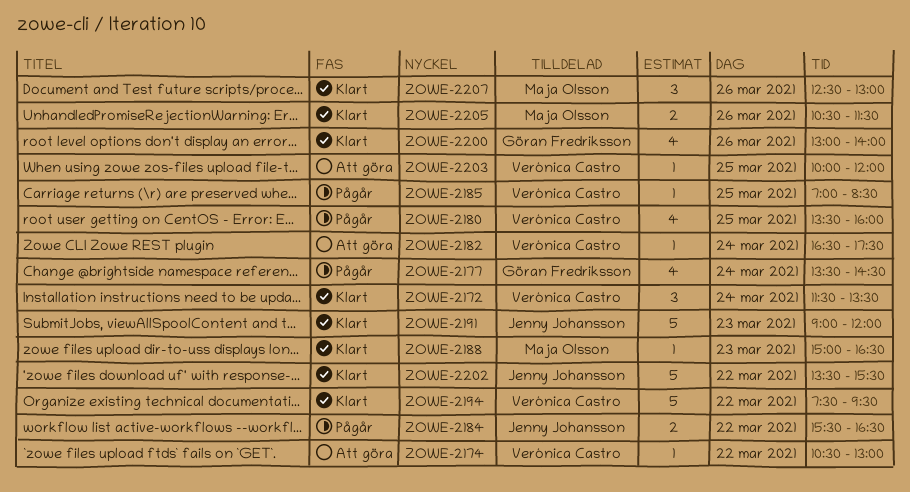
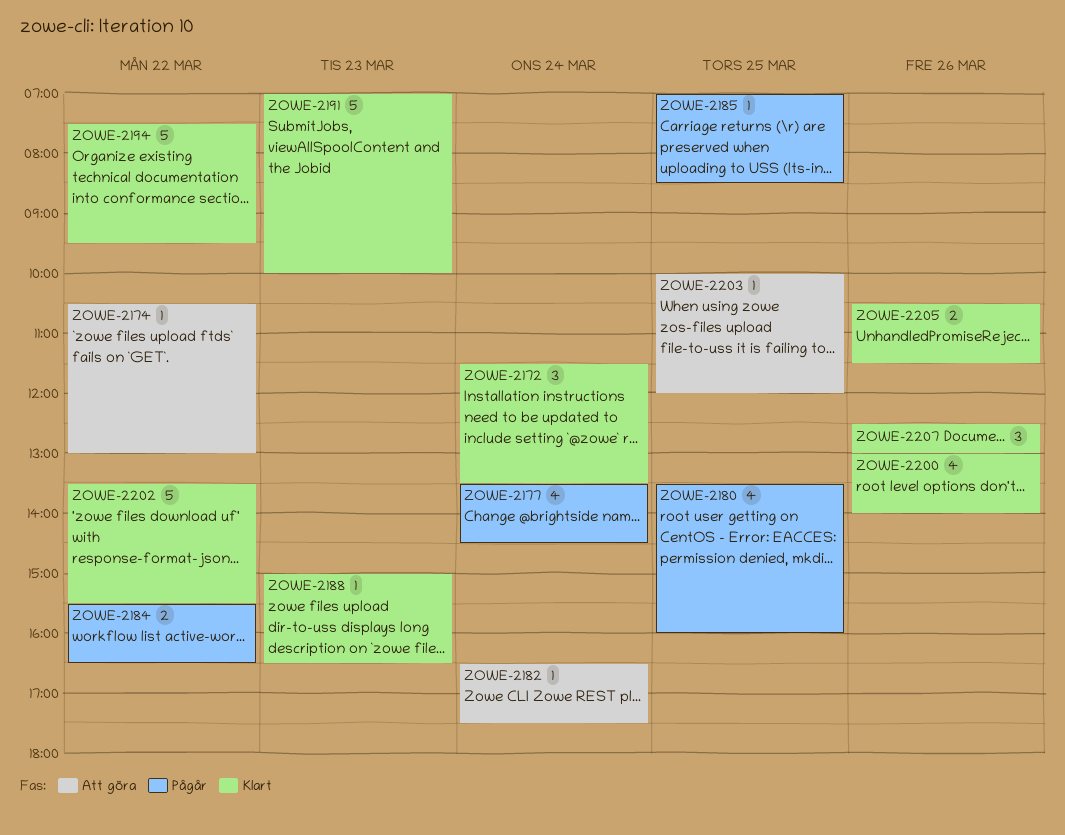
ZOWE-2191, begins: 09:00 -> 07:00
ZOWE-2191, ends: 12:00 -> 10:00

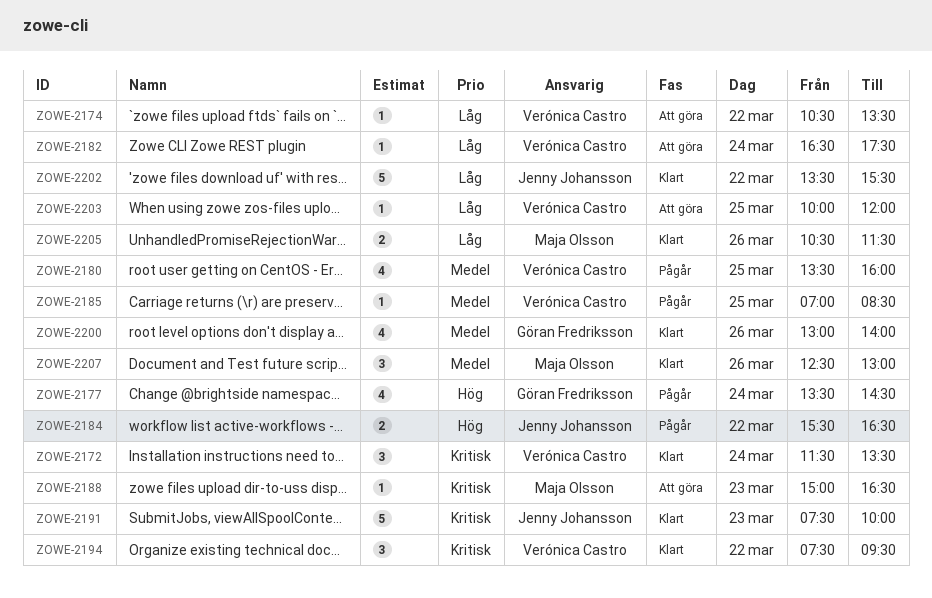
ZOWE-2174, ends: 13:00 -> 13:30
ZOWE-2188, status: Klart -> Att göra
ZOWE-2191, begins: 07:00 -> 07:30
ZOWE-2194, estimate: 5 -> 3

